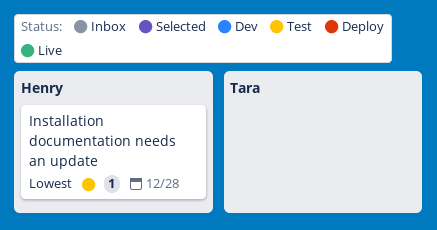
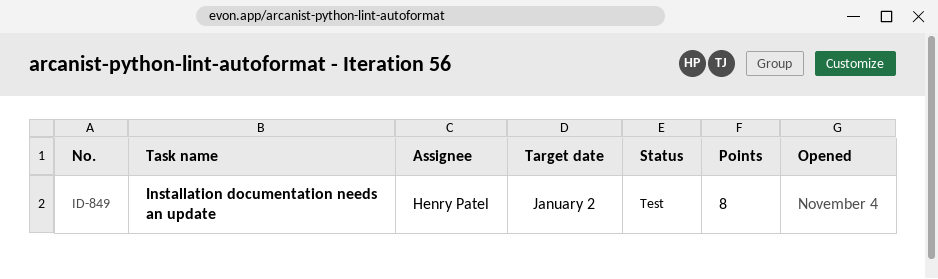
Installation documentation needs an update, estimate: 1 -> 8
Installation documentation needs an update, due: Dec 28 -> Jan 2

